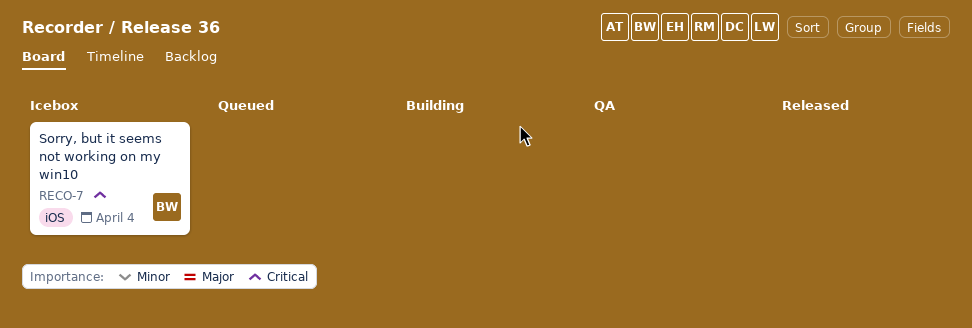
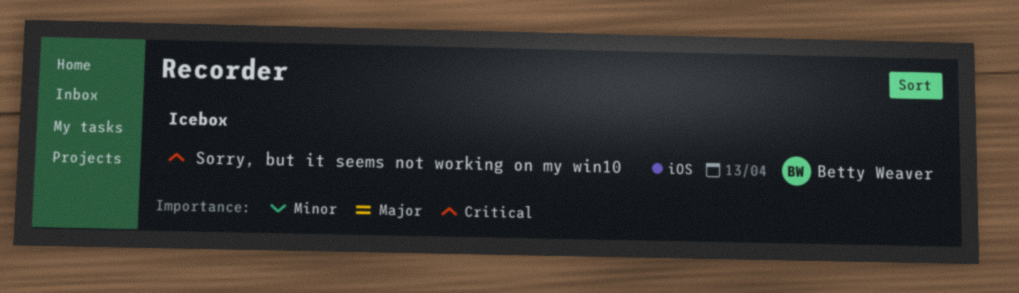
Sorry, but it seems not working on my win10, due: Apr 4 -> Apr 13

